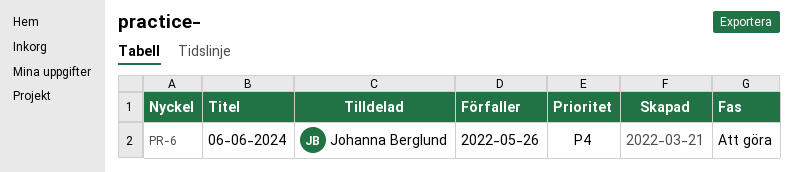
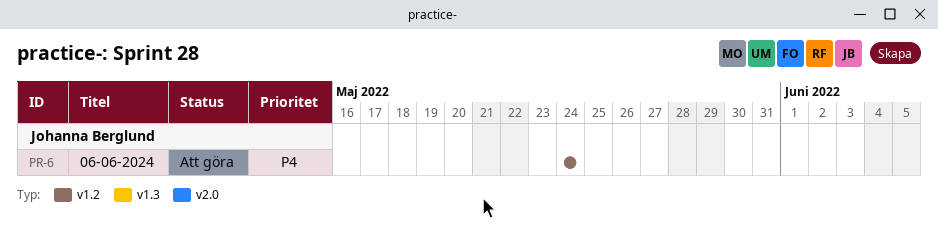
PR-6, due: May 26 -> May 24

